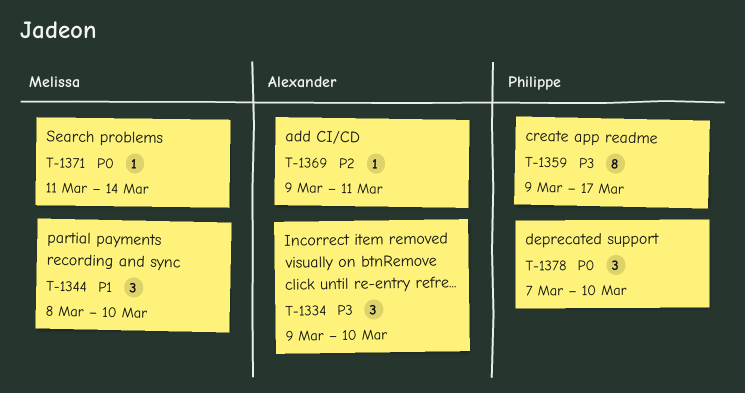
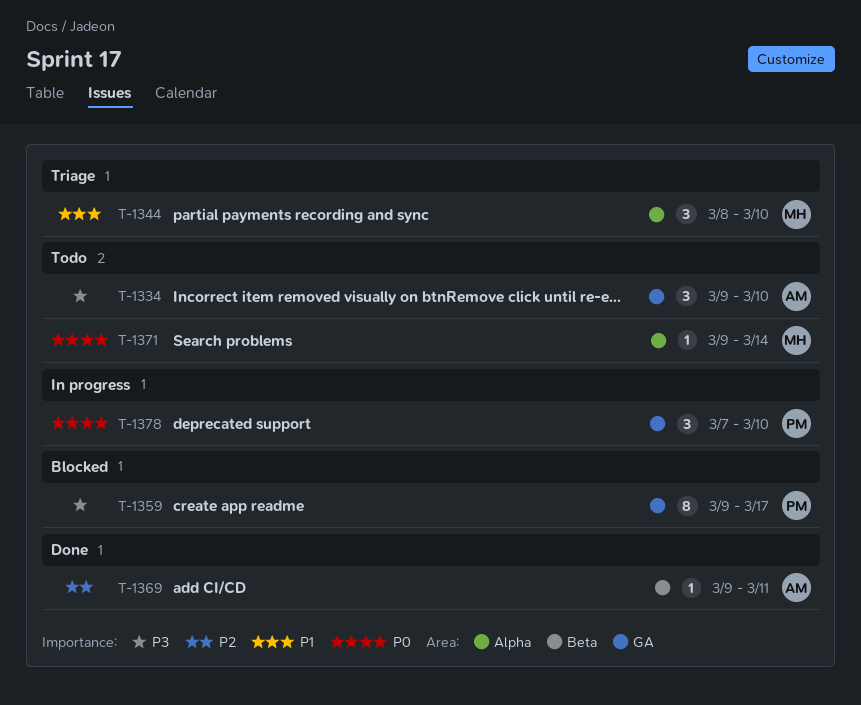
T-1371, start: Mar 11 -> Mar 9

